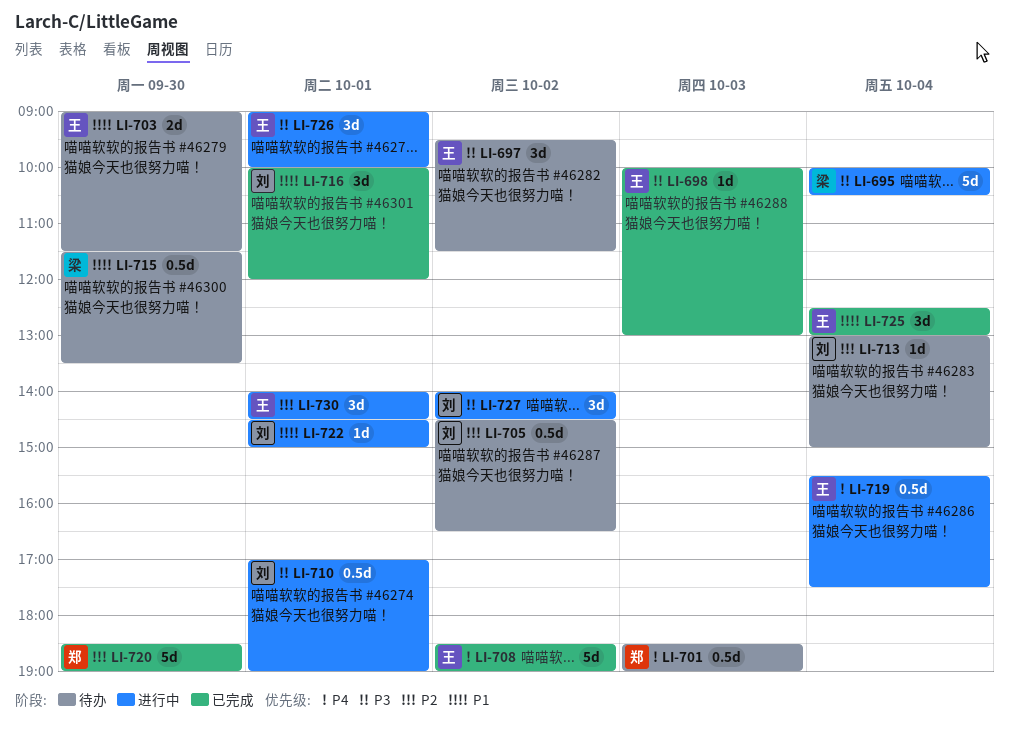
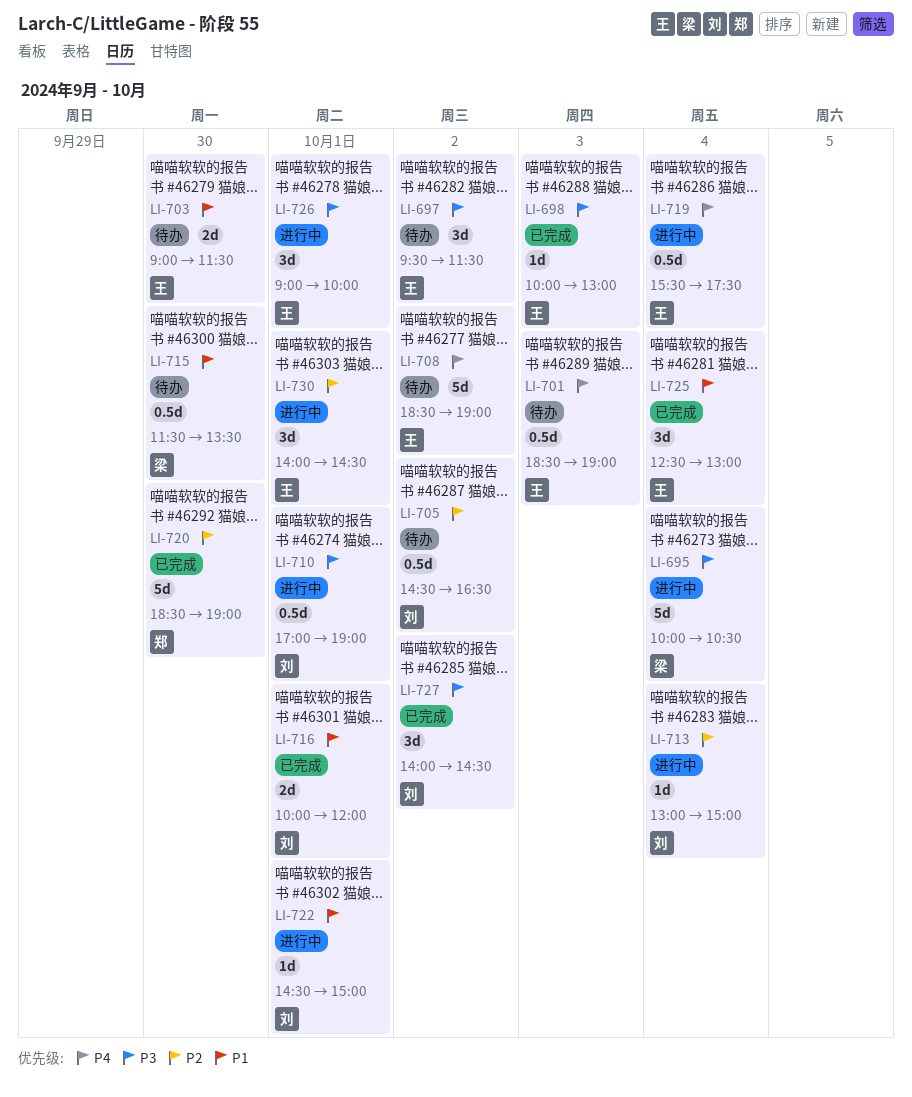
LI-701, owner: 郑 -> 王
LI-708, status: 已完成 -> 待办
LI-713, status: 待办 -> 进行中
LI-716, estimate: 3d -> 2d
LI-727, status: 进行中 -> 已完成

